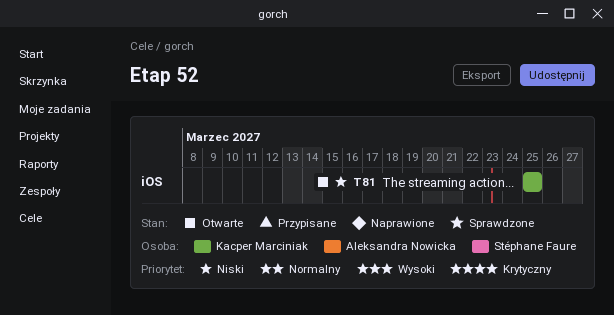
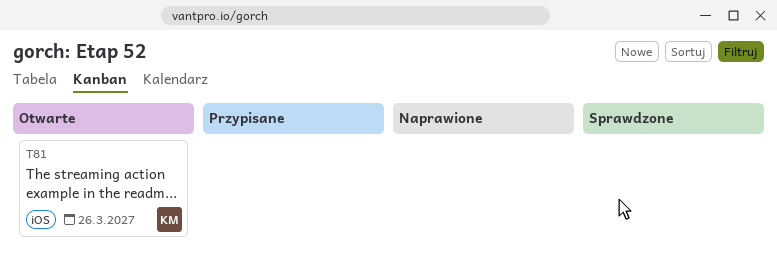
T81, due: Mar 25 -> Mar 26

